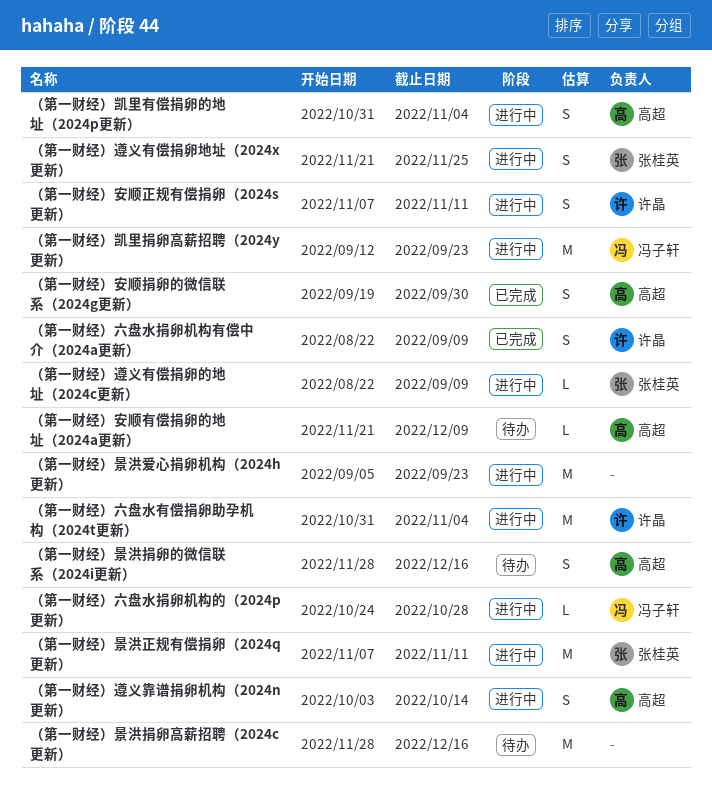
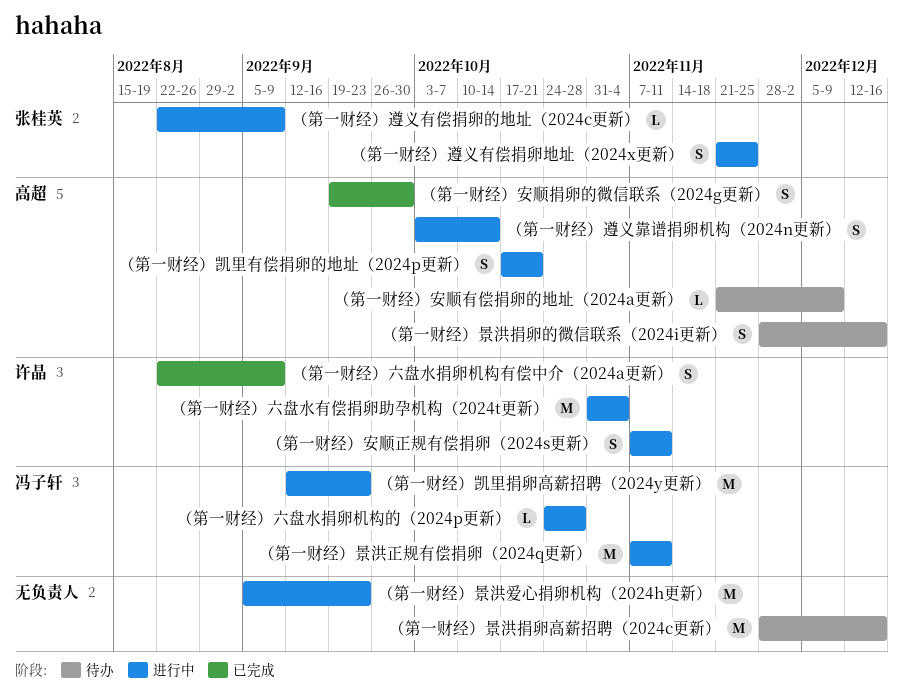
（第一财经）凯里有偿捐卵的地址（2024p更新）, start: Oct 31 -> Oct 17
（第一财经）凯里有偿捐卵的地址（2024p更新）, due: Nov 4 -> Oct 21
（第一财经）景洪正规有偿捐卵（2024q更新）, owner: 张桂英 -> 冯子轩

